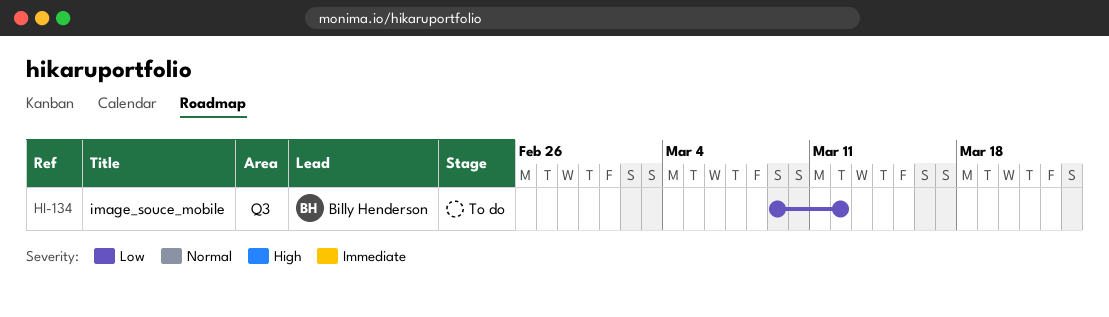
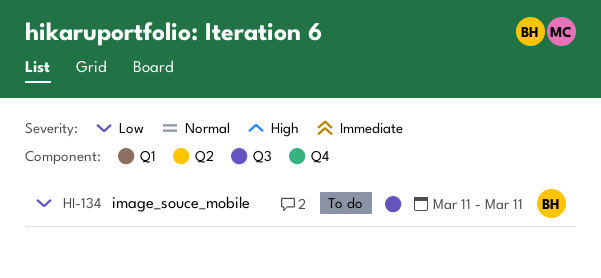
HI-134, start: Mar 9 -> Mar 11
HI-134, due: Mar 12 -> Mar 11

